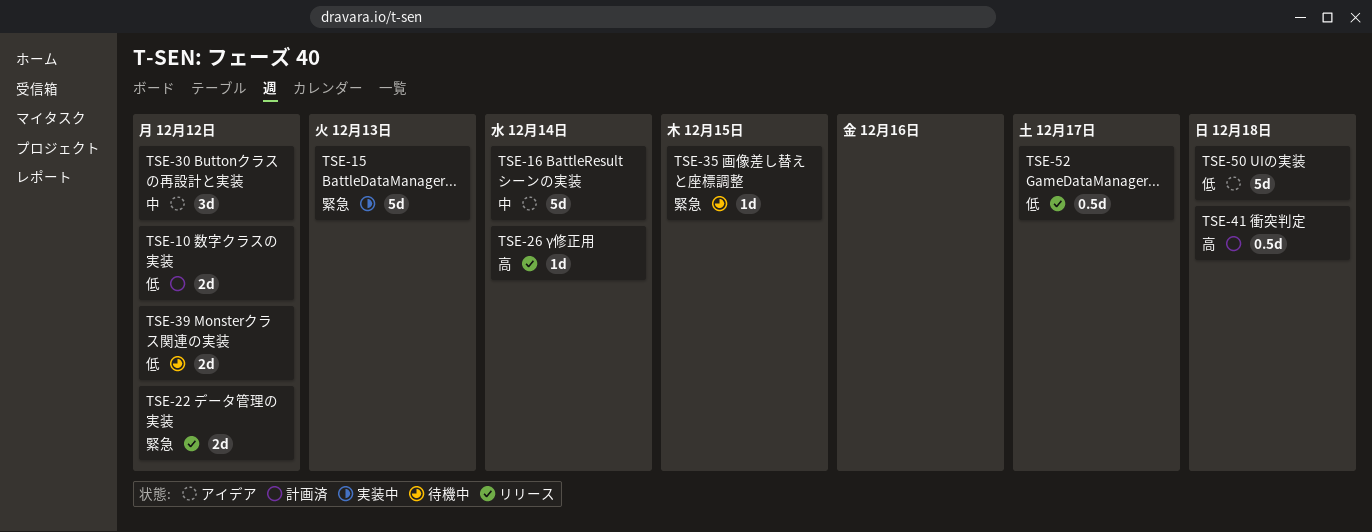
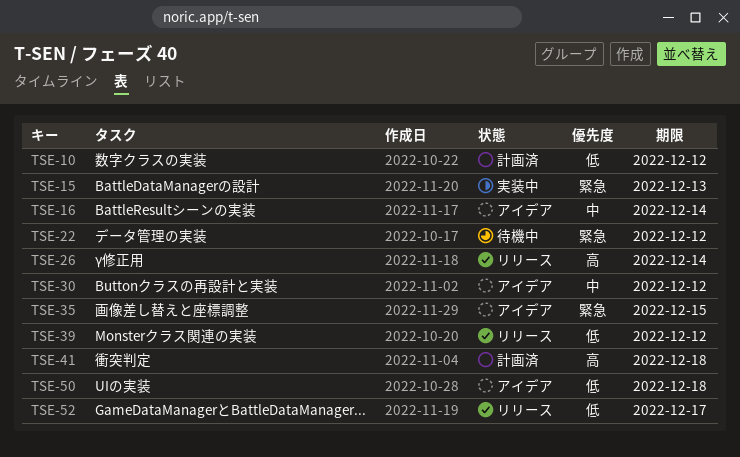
TSE-22, status: リリース -> 待機中
TSE-35, status: 待機中 -> アイデア
TSE-39, status: 待機中 -> リリース

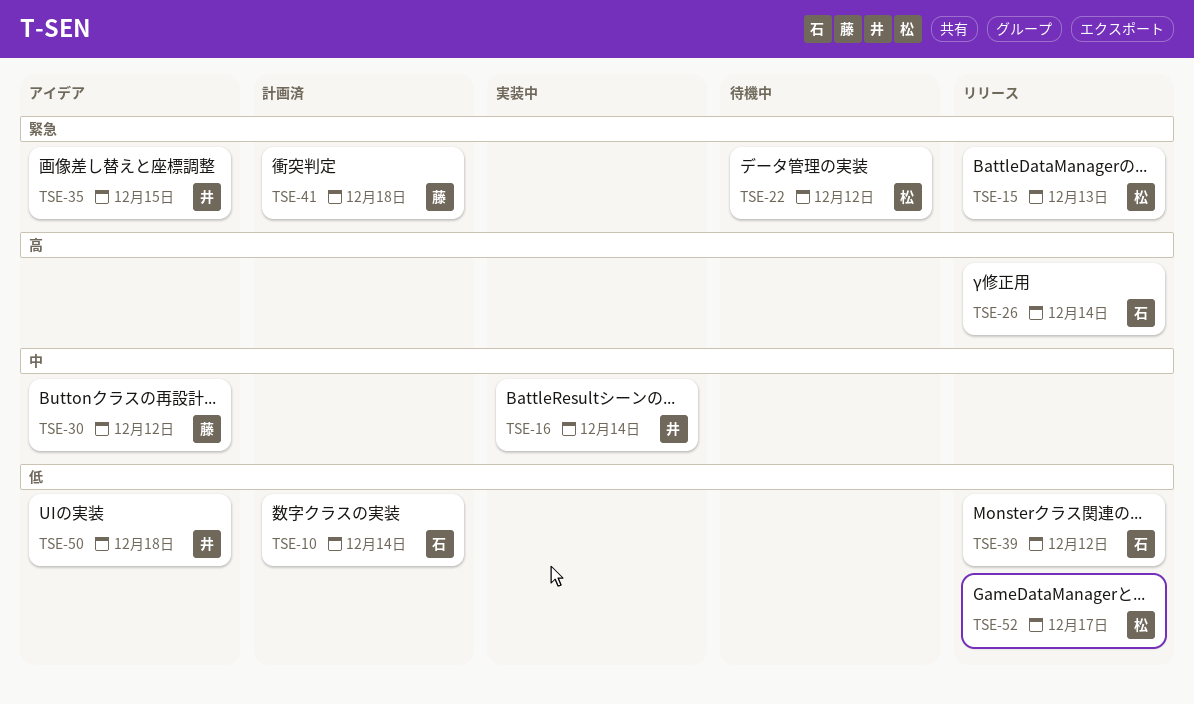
TSE-10, due: Dec 12 -> Dec 14
TSE-15, status: 実装中 -> リリース
TSE-16, status: アイデア -> 実装中
TSE-41, priority: 高 -> 緊急

